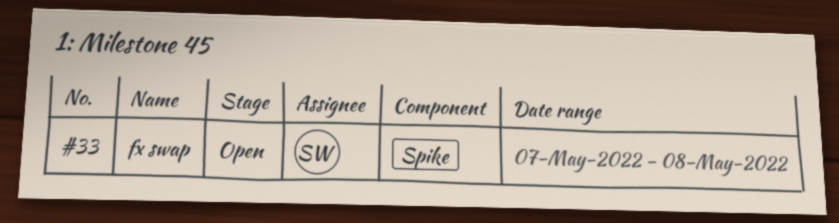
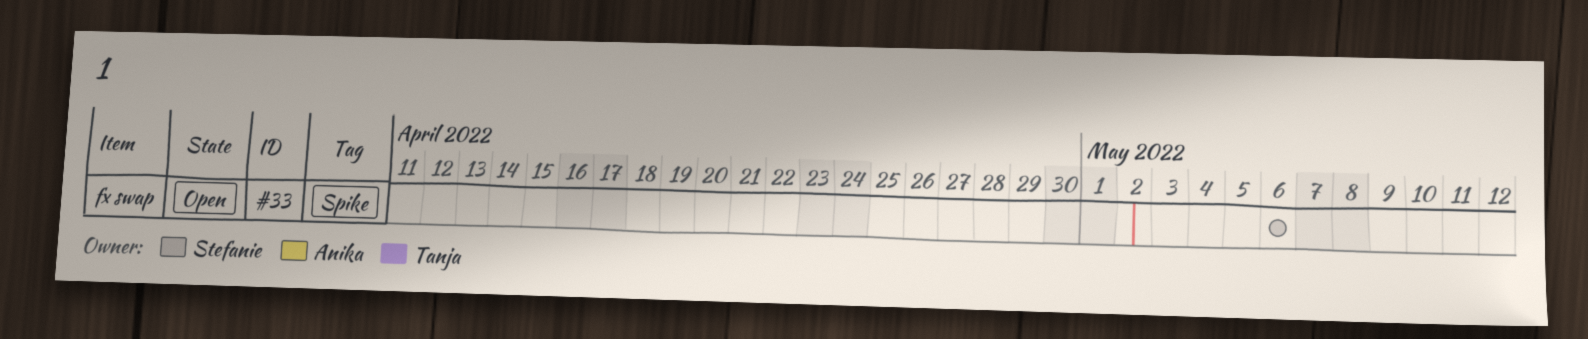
#33, start: May 7 -> May 6
#33, due: May 8 -> May 6

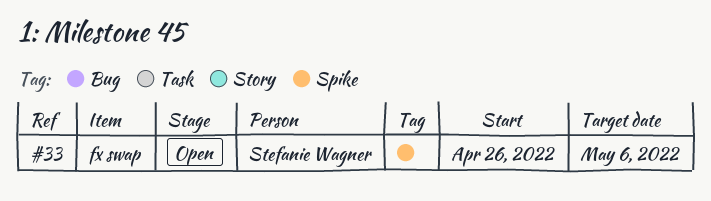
#33, start: May 6 -> Apr 26

